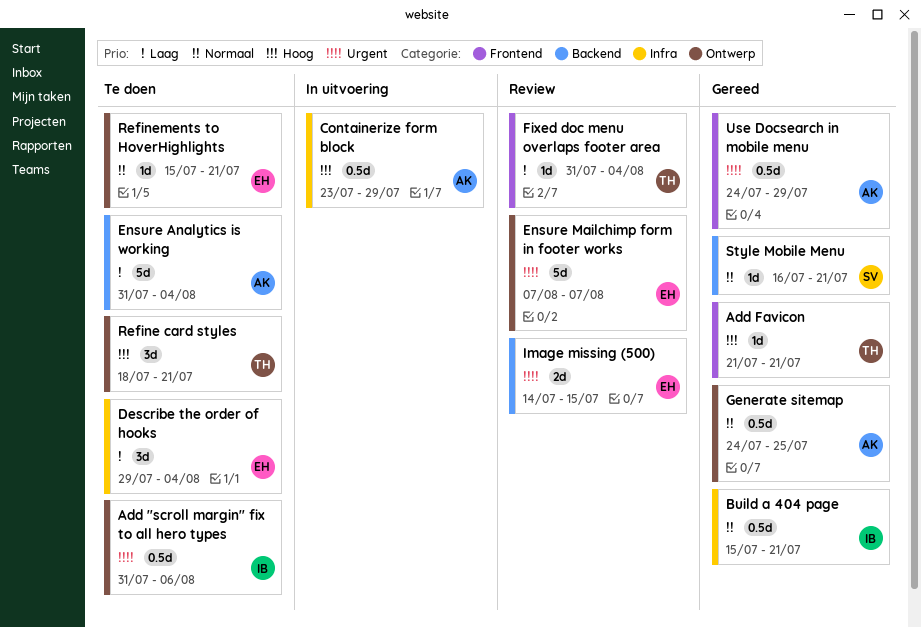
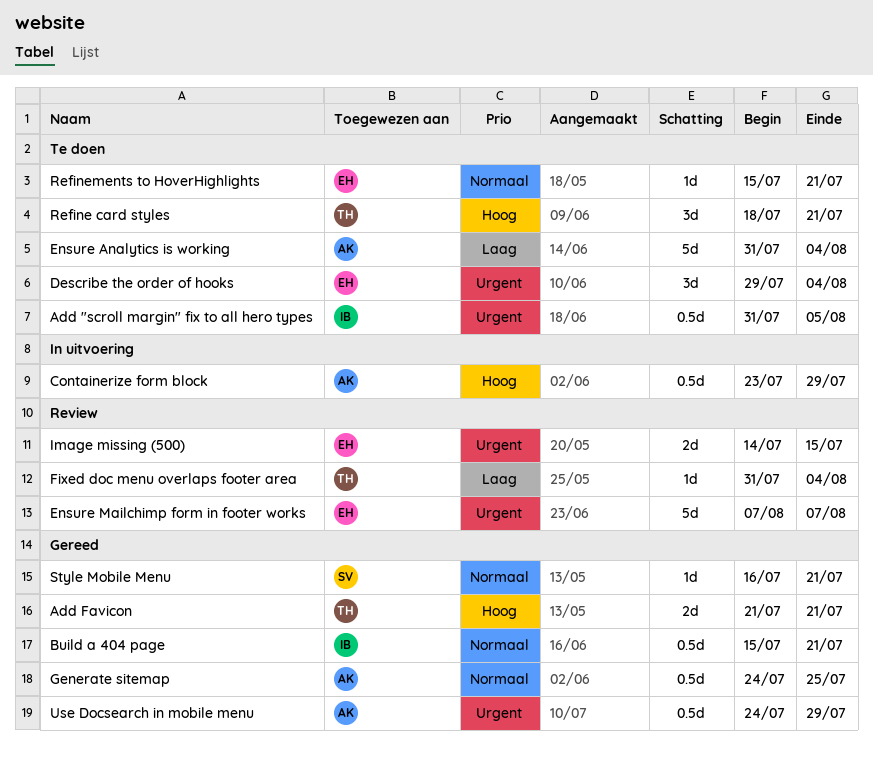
Add "scroll margin" fix to all hero types, due: Aug 6 -> Aug 5
Add Favicon, estimate: 1d -> 2d
Describe the order of hooks, priority: Laag -> Urgent

